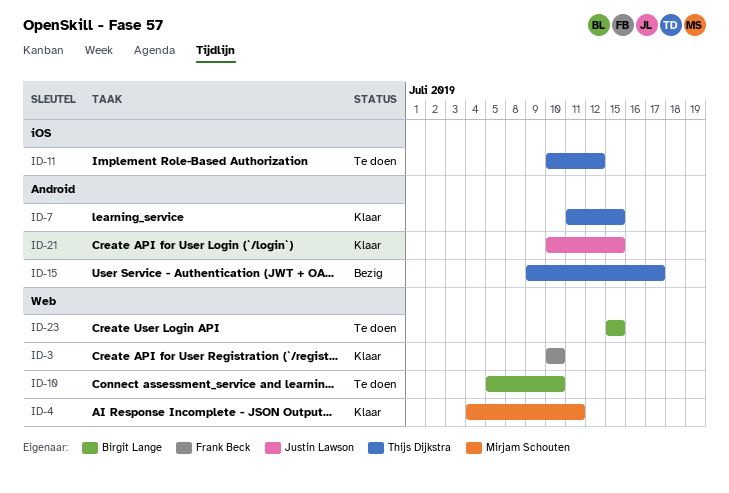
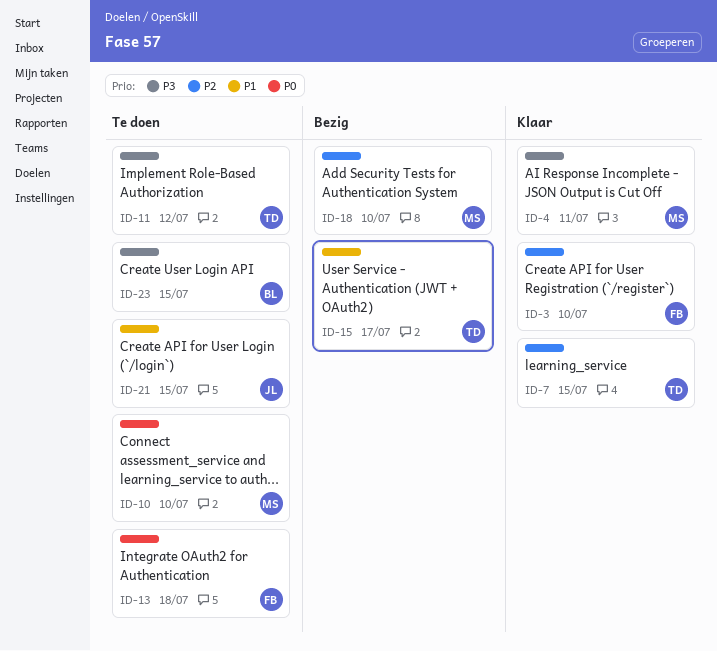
ID-10, owner: Birgit Lange -> Mirjam Schouten
ID-13: none -> present
ID-18: none -> present
ID-21, status: Klaar -> Te doen

